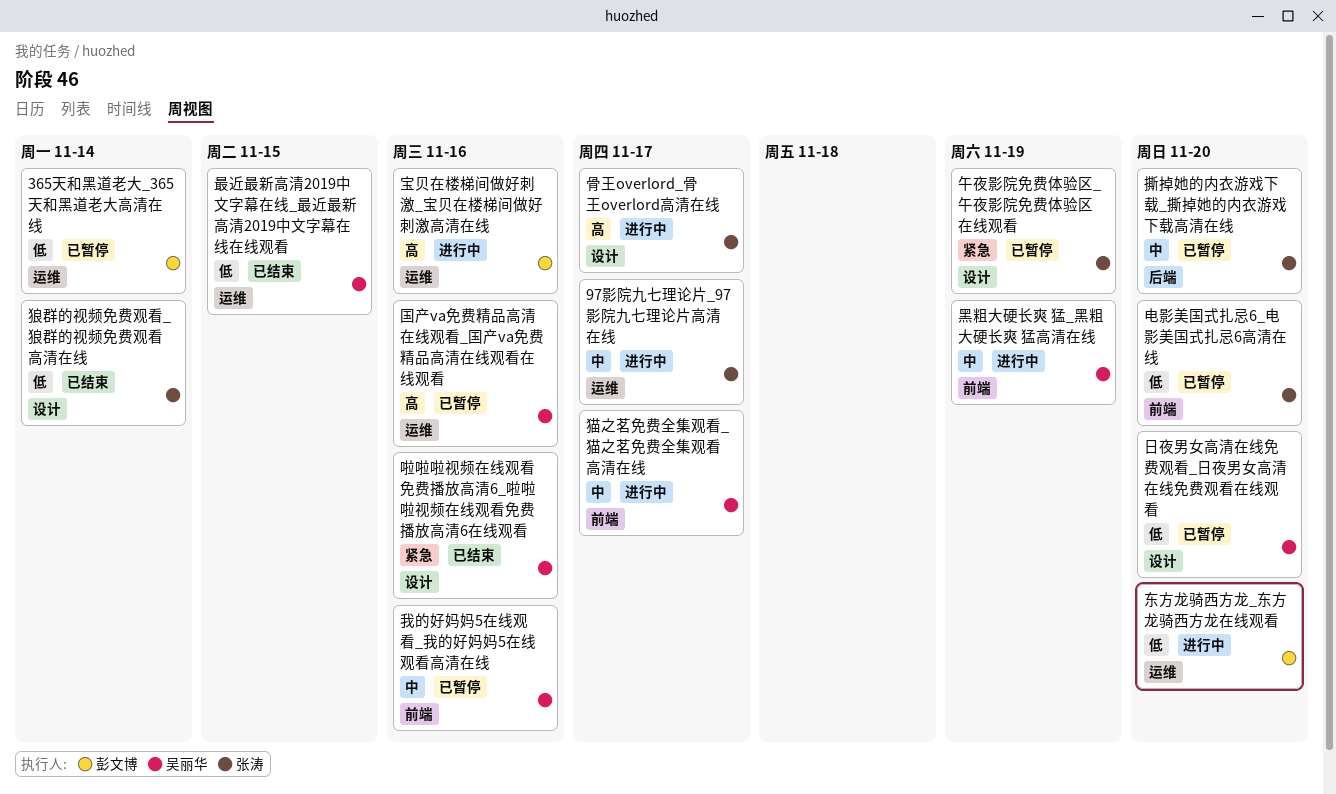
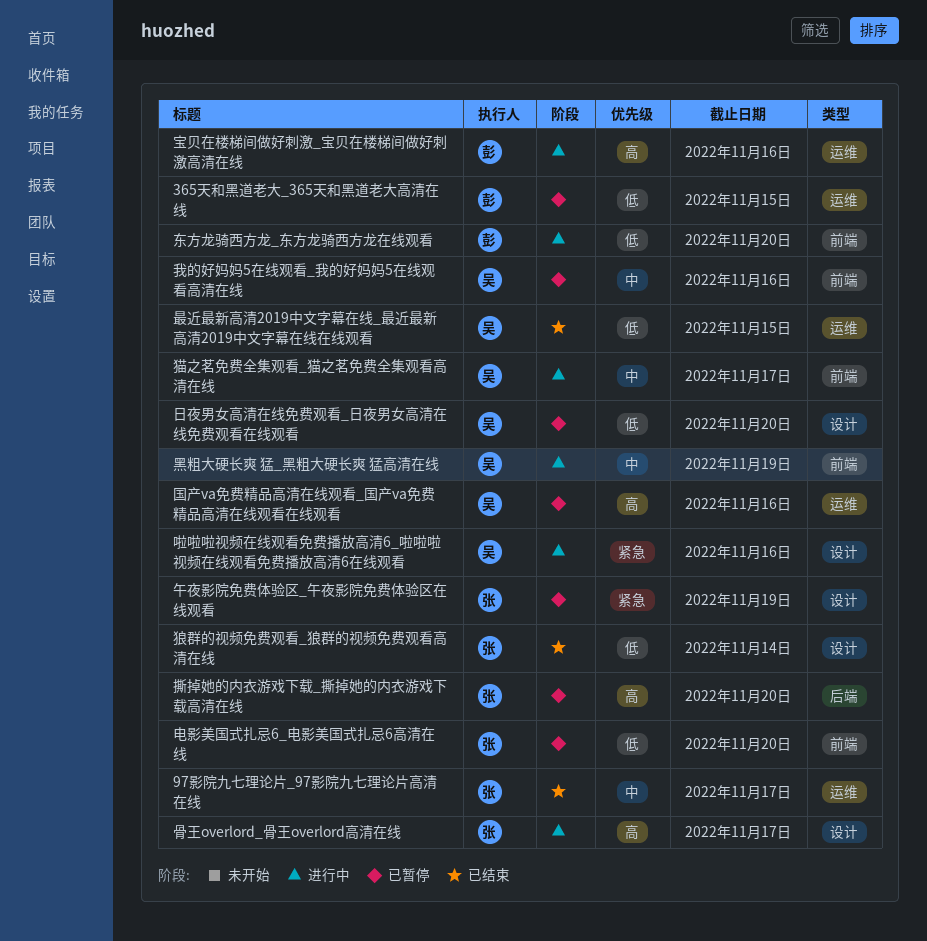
365天和黑道老大_365天和黑道老大高清在线, due: Nov 14 -> Nov 15
97影院九七理论片_97影院九七理论片高清在线, status: 进行中 -> 已结束
东方龙骑西方龙_东方龙骑西方龙在线观看, label: 运维 -> 前端
啦啦啦视频在线观看免费播放高清6_啦啦啦视频在线观看免费播放高清6在线观看, status: 已结束 -> 进行中
撕掉她的内衣游戏下载_撕掉她的内衣游戏下载高清在线, priority: 中 -> 高

